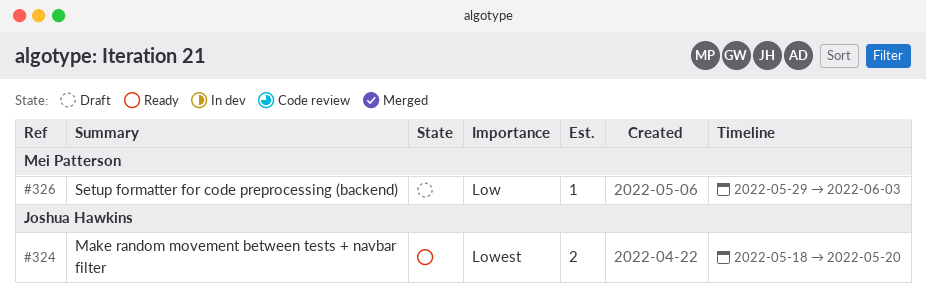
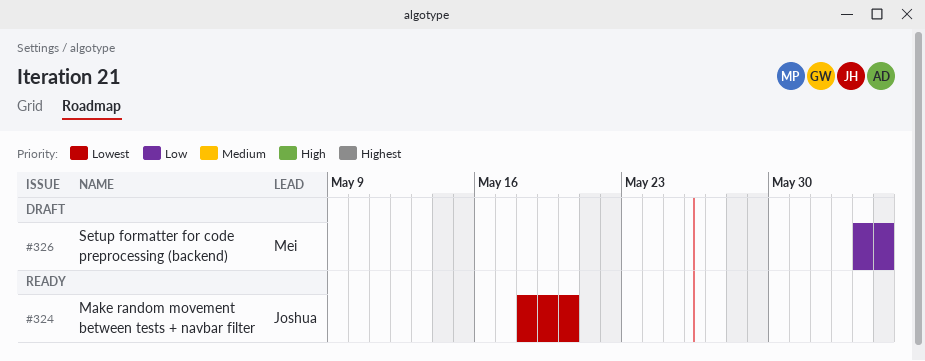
#326, start: May 29 -> Jun 3
#326, due: Jun 3 -> Jun 4

